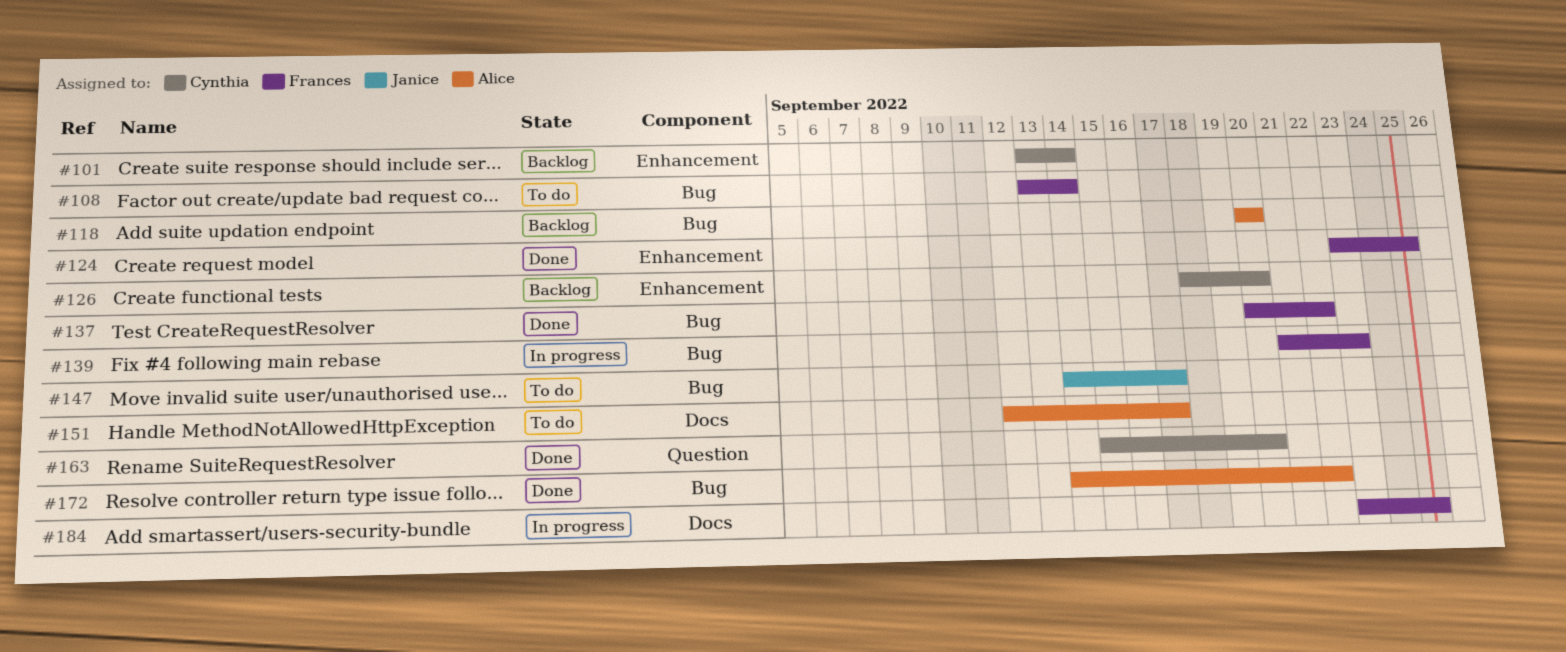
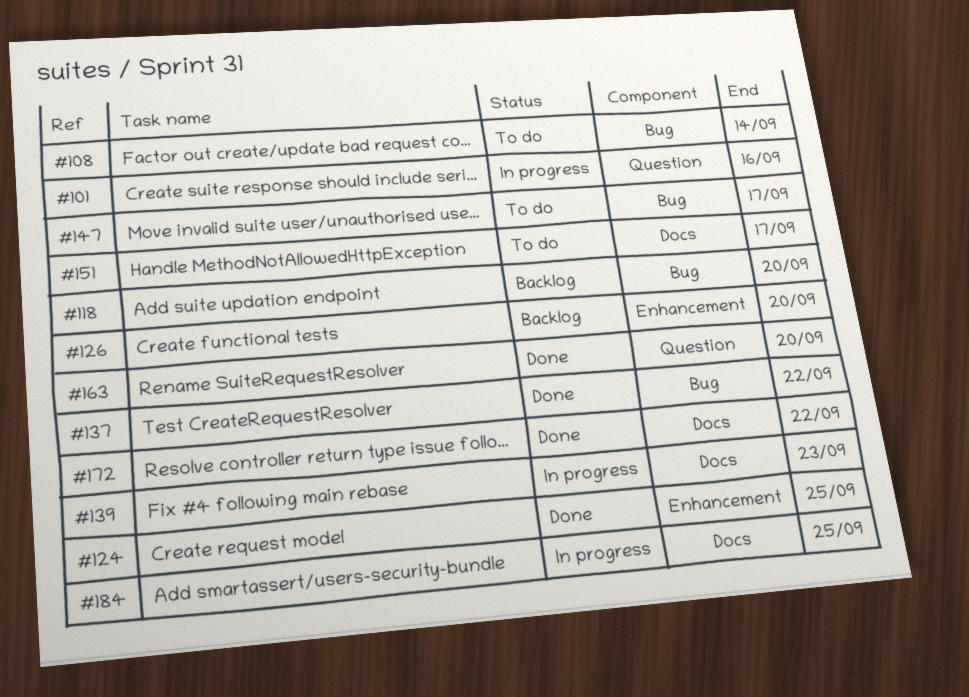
#101, status: Backlog -> In progress
#101, label: Enhancement -> Question
#101, due: Sep 14 -> Sep 16
#139, label: Bug -> Docs
#172, label: Bug -> Docs

